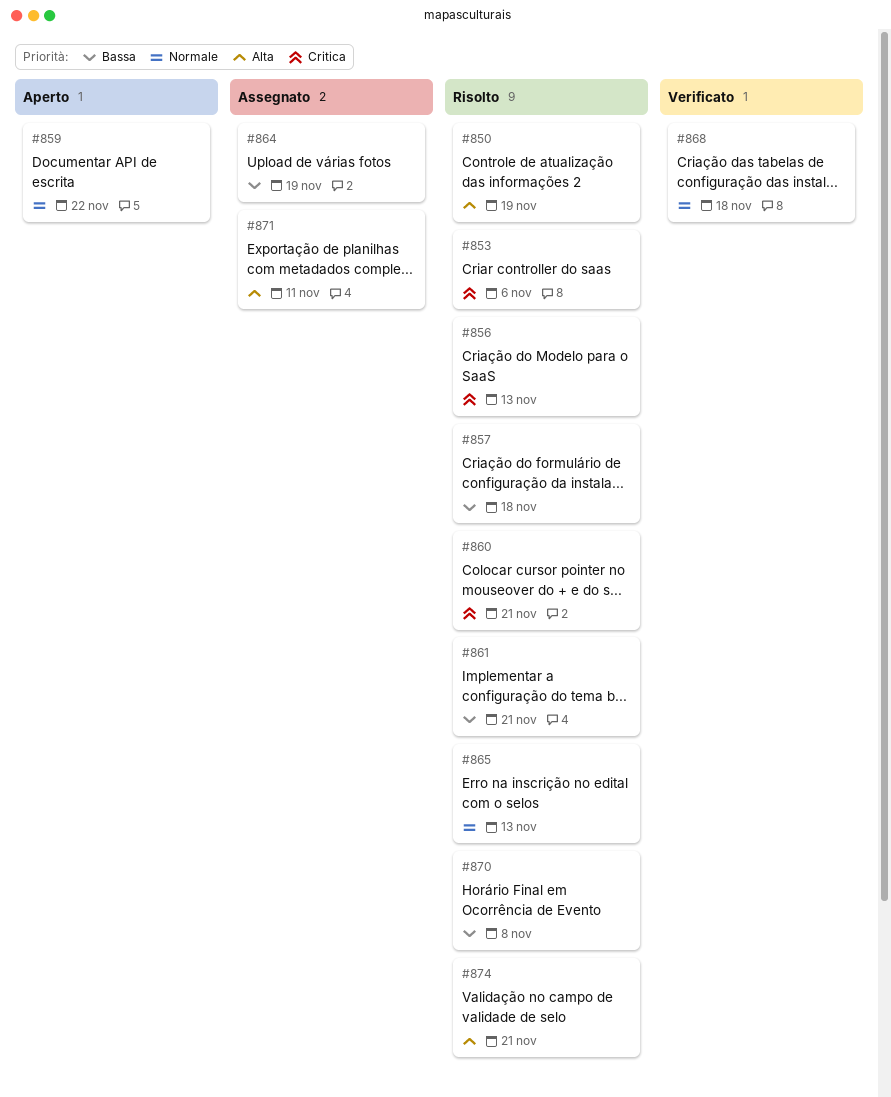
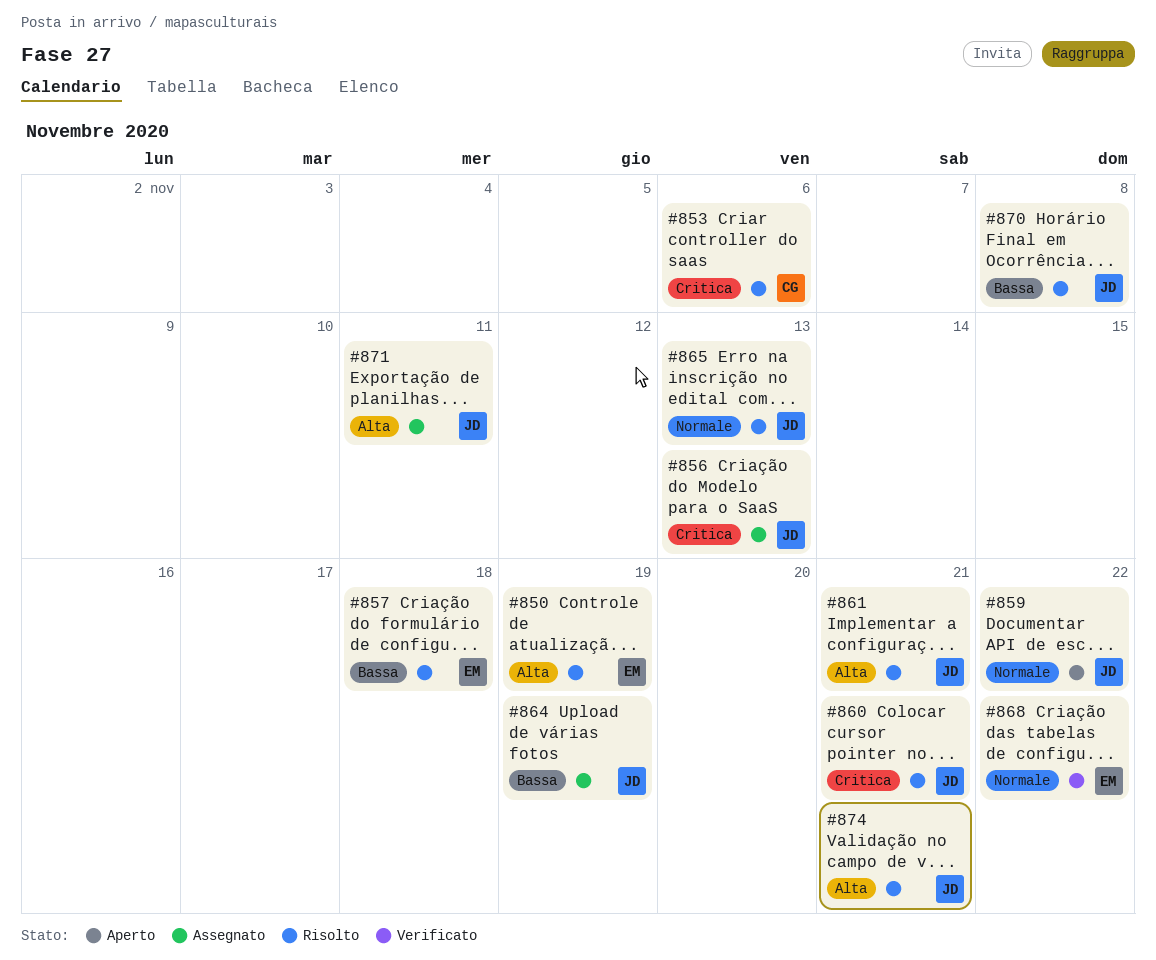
#856, status: Risolto -> Assegnato
#861, priority: Bassa -> Alta
#868, due: Nov 18 -> Nov 22

